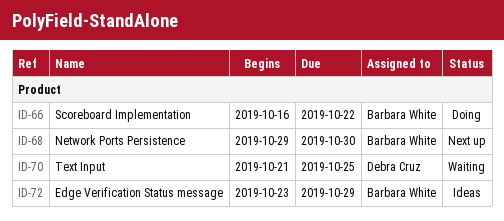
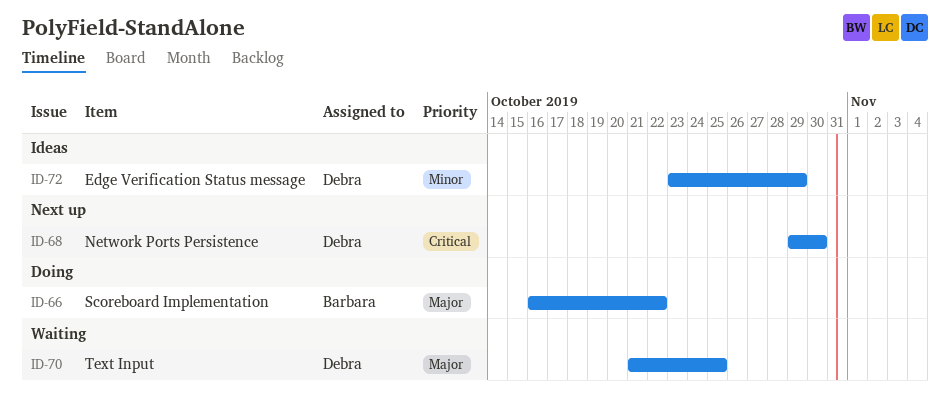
ID-68, owner: Barbara White -> Debra Cruz
ID-72, owner: Barbara White -> Debra Cruz

